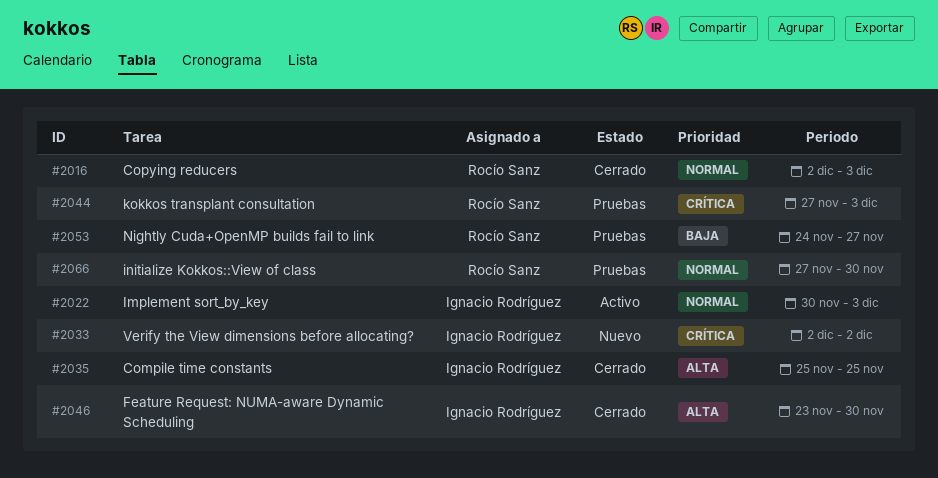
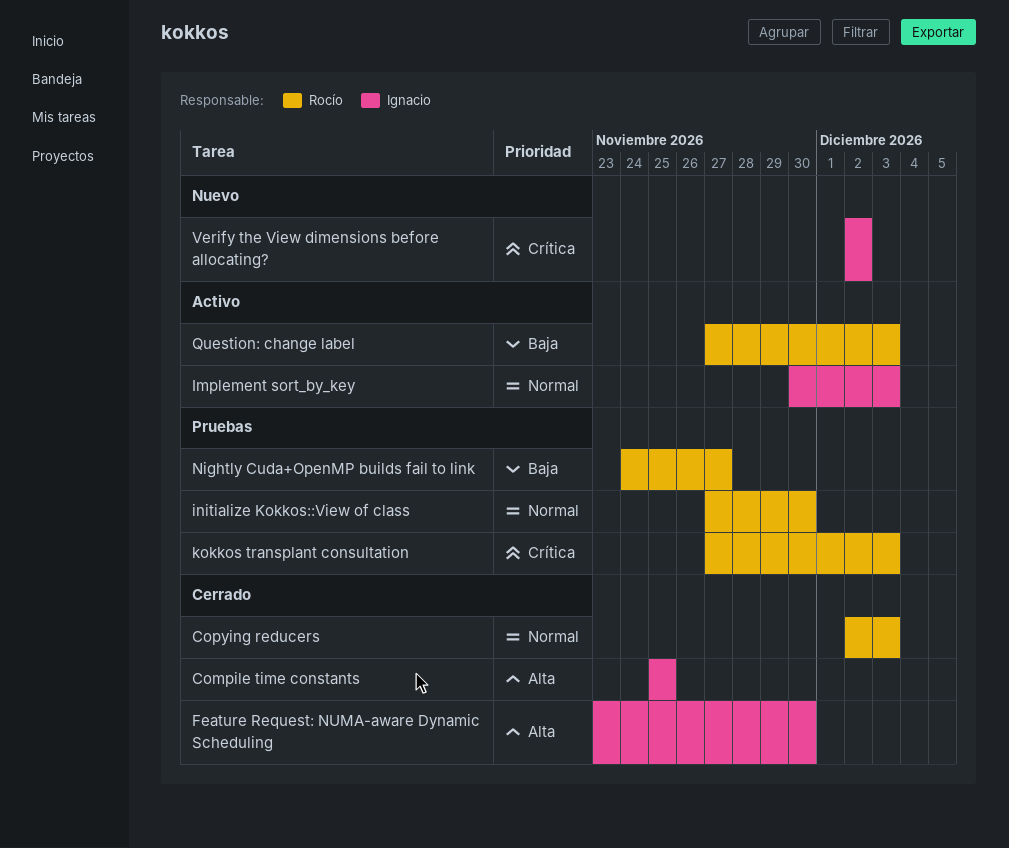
Question: change label: none -> present

